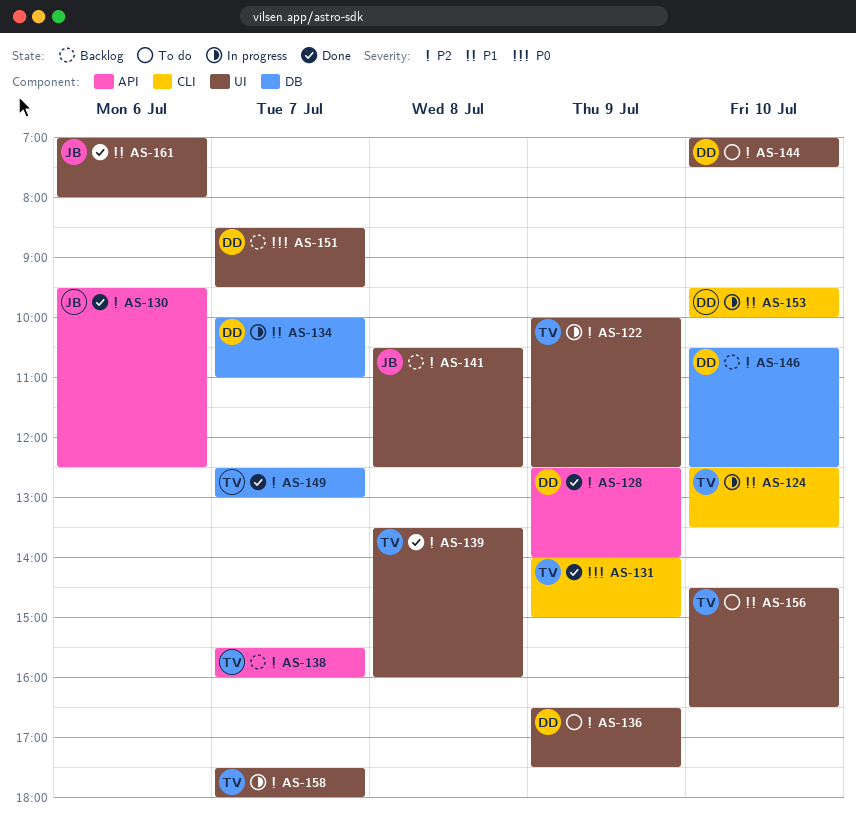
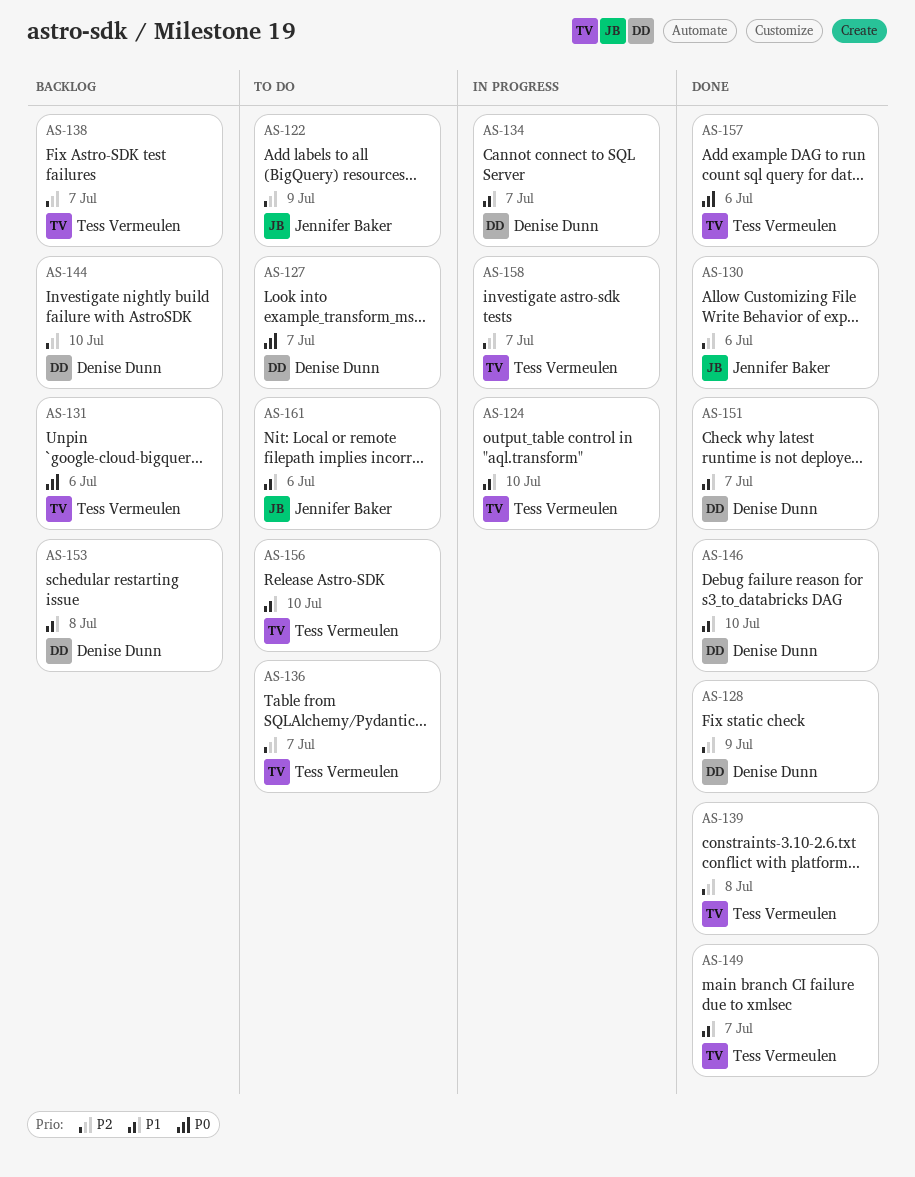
AS-122, status: In progress -> To do
AS-122, owner: Tess Vermeulen -> Jennifer Baker
AS-127: none -> present
AS-131, status: Done -> Backlog
AS-131, day: Jul 9 -> Jul 6
AS-136, owner: Denise Dunn -> Tess Vermeulen
AS-136, day: Jul 9 -> Jul 7
AS-141: present -> none
AS-144, status: To do -> Backlog
AS-146, status: Backlog -> Done
AS-146, priority: P2 -> P1
AS-149, priority: P2 -> P1
AS-151, status: Backlog -> Done
AS-151, priority: P0 -> P1
AS-153, status: In progress -> Backlog
AS-153, day: Jul 10 -> Jul 8
AS-157: none -> present
AS-161, status: Done -> To do

